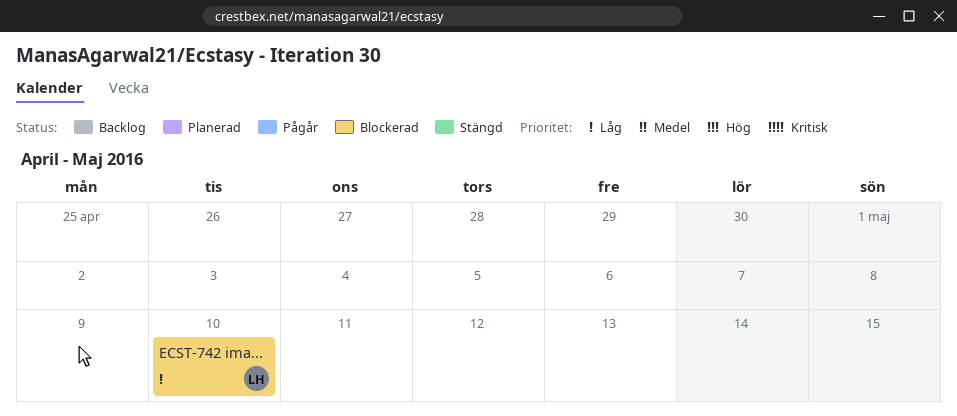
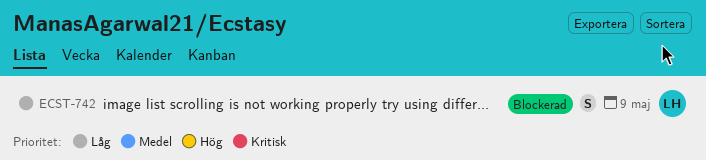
ECST-742, due: May 10 -> May 9

